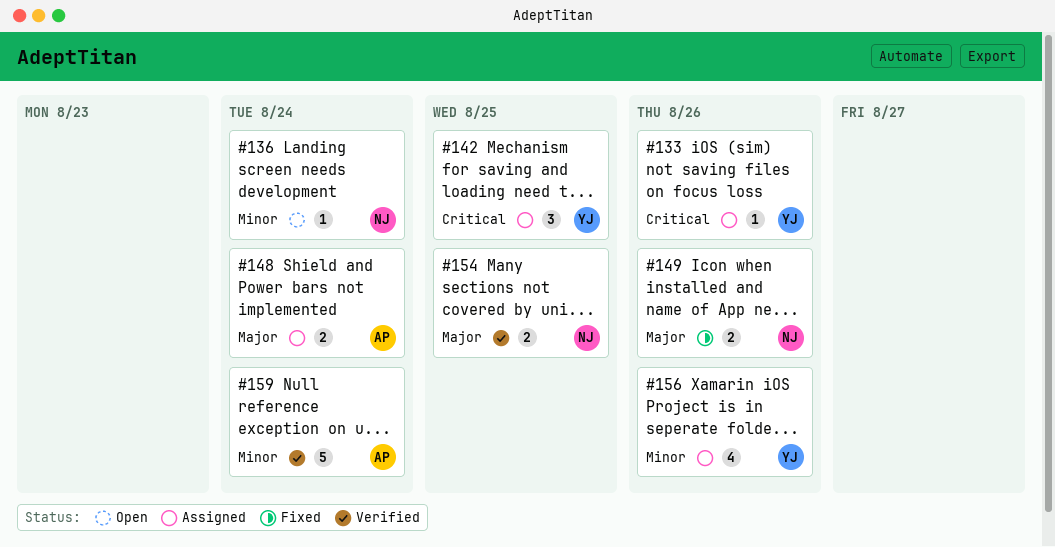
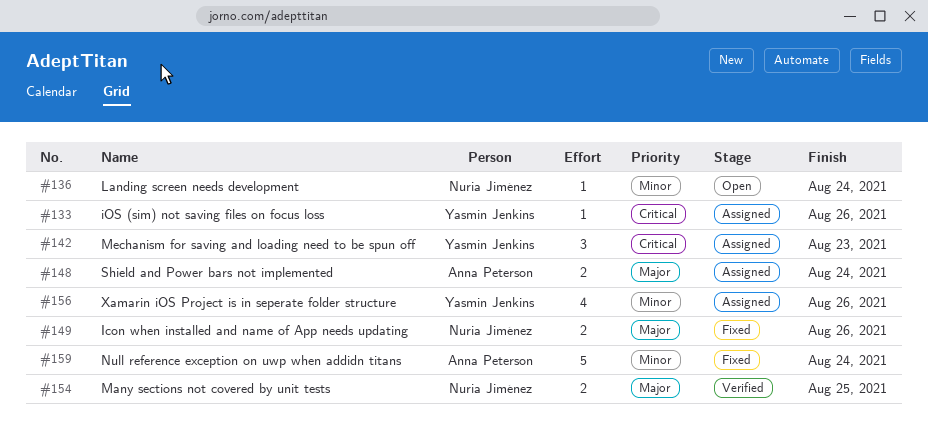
#142, due: Aug 25 -> Aug 23
#159, status: Verified -> Fixed

